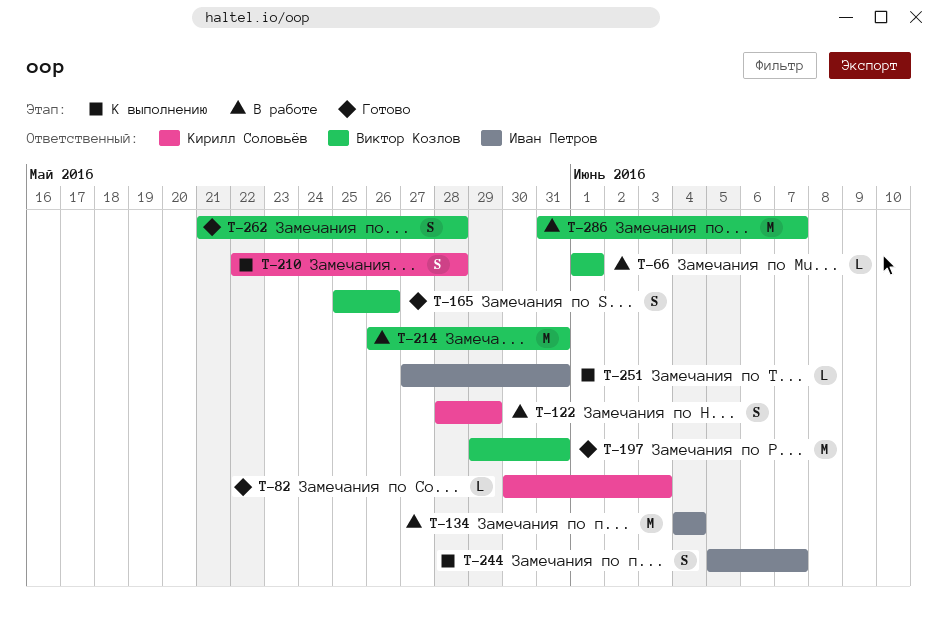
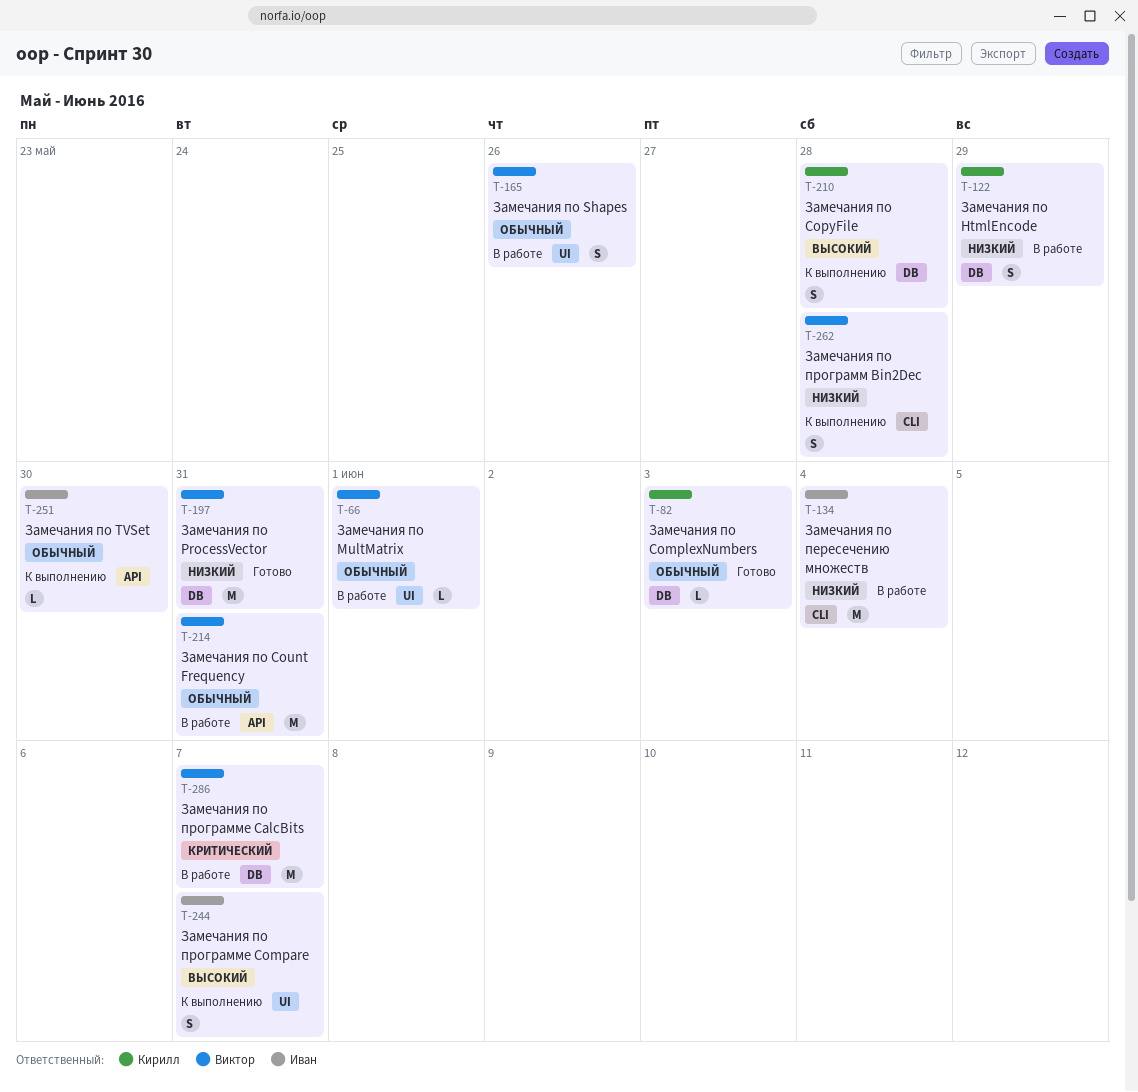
T-165, status: Готово -> В работе
T-251, due: May 31 -> May 30
T-262, status: Готово -> К выполнению

